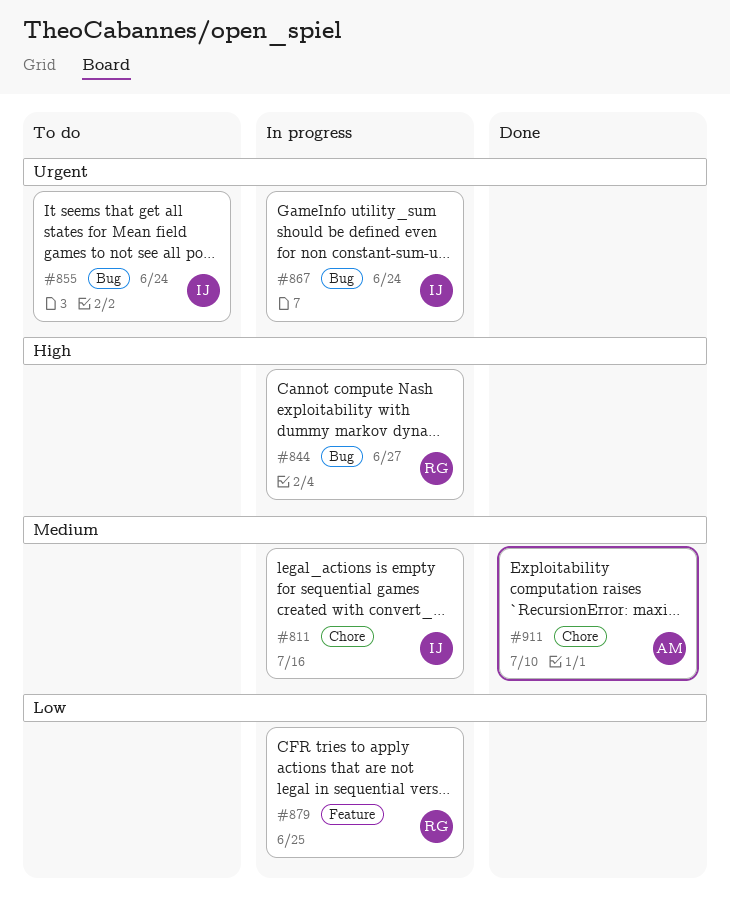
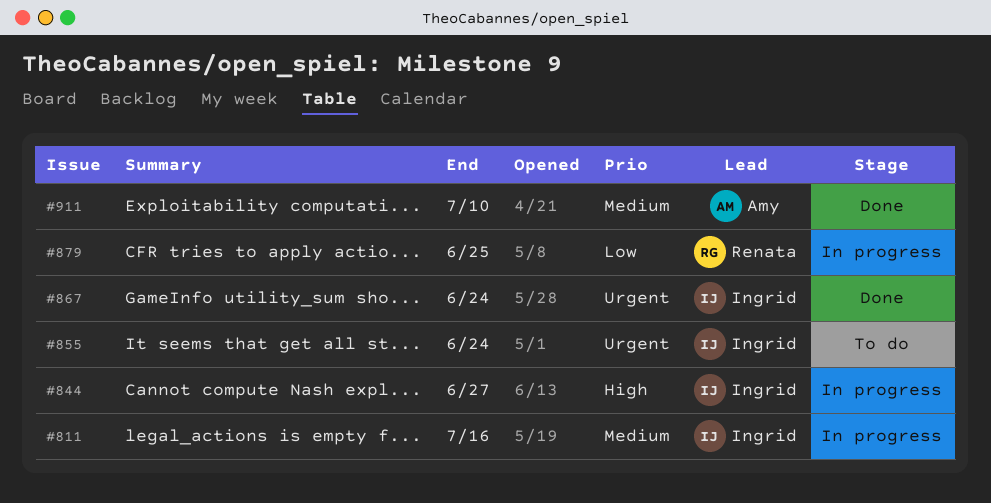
#844, owner: Renata -> Ingrid
#867, status: In progress -> Done

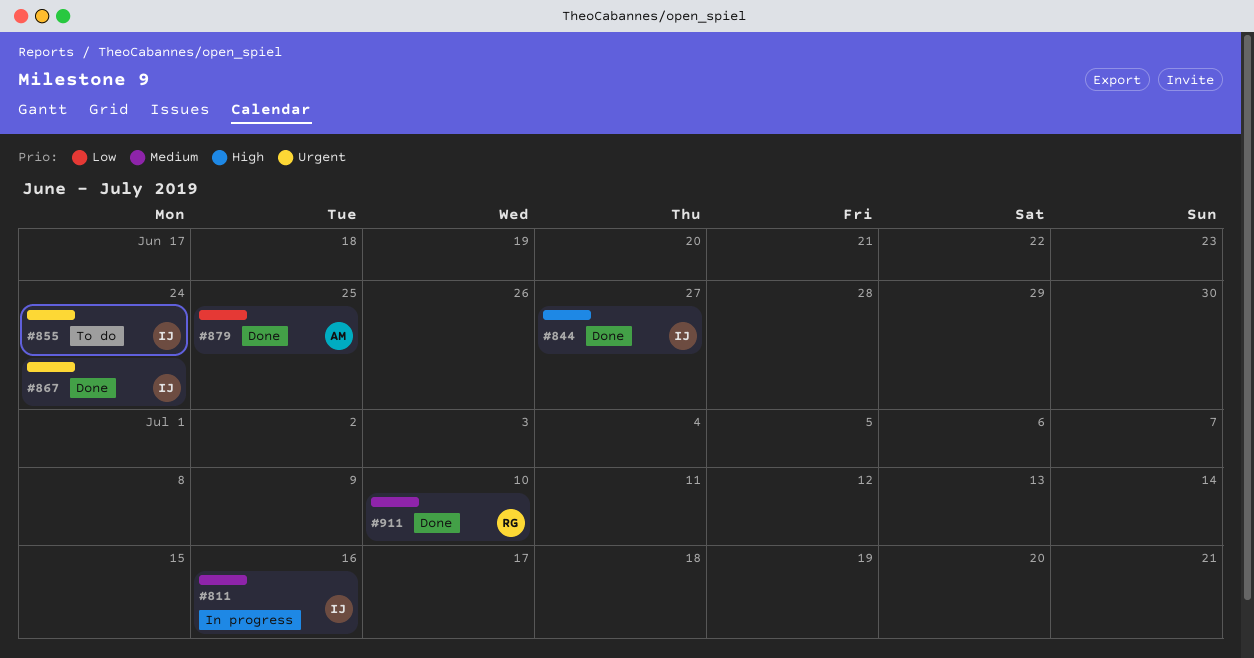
#844, status: In progress -> Done
#879, status: In progress -> Done
#879, owner: Renata -> Amy
#911, owner: Amy -> Renata

